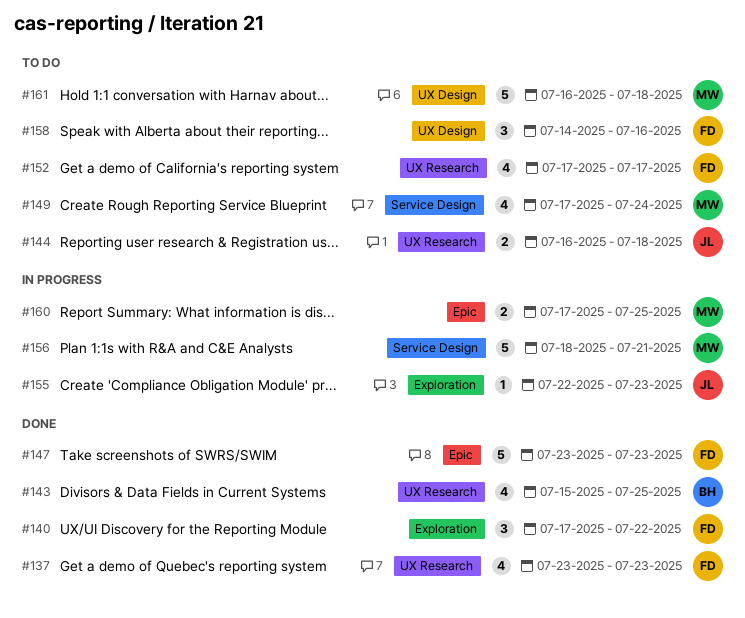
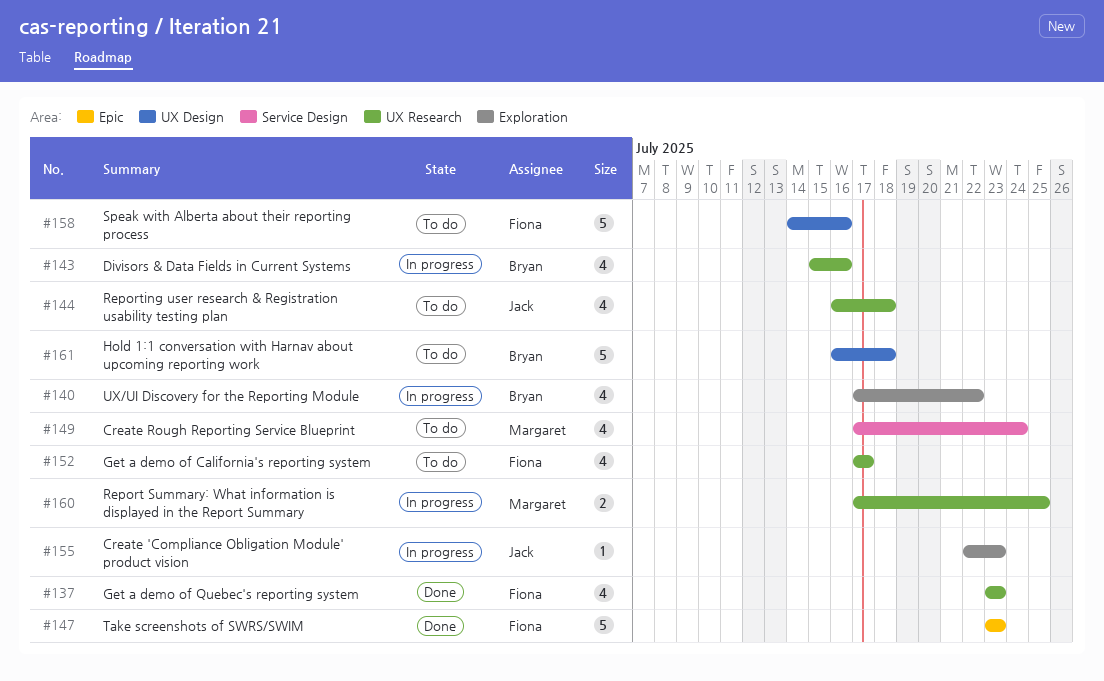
#140, status: Done -> In progress
#140, owner: Fiona -> Bryan
#140, estimate: 3 -> 4
#143, status: Done -> In progress
#143, due: Jul 25 -> Jul 16
#144, estimate: 2 -> 4
#156: present -> none
#158, estimate: 3 -> 5
#160, label: Epic -> UX Research
#161, owner: Margaret -> Bryan

